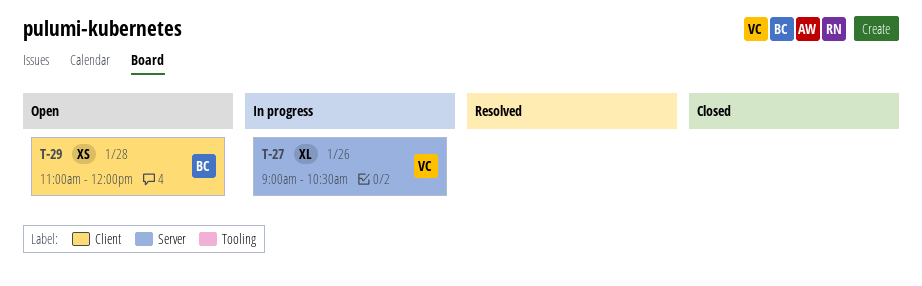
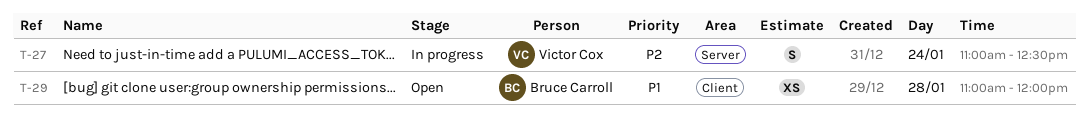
T-27, estimate: XL -> S
T-27, day: Jan 26 -> Jan 24
T-27, begins: 09:00 -> 11:00
T-27, ends: 10:30 -> 12:30

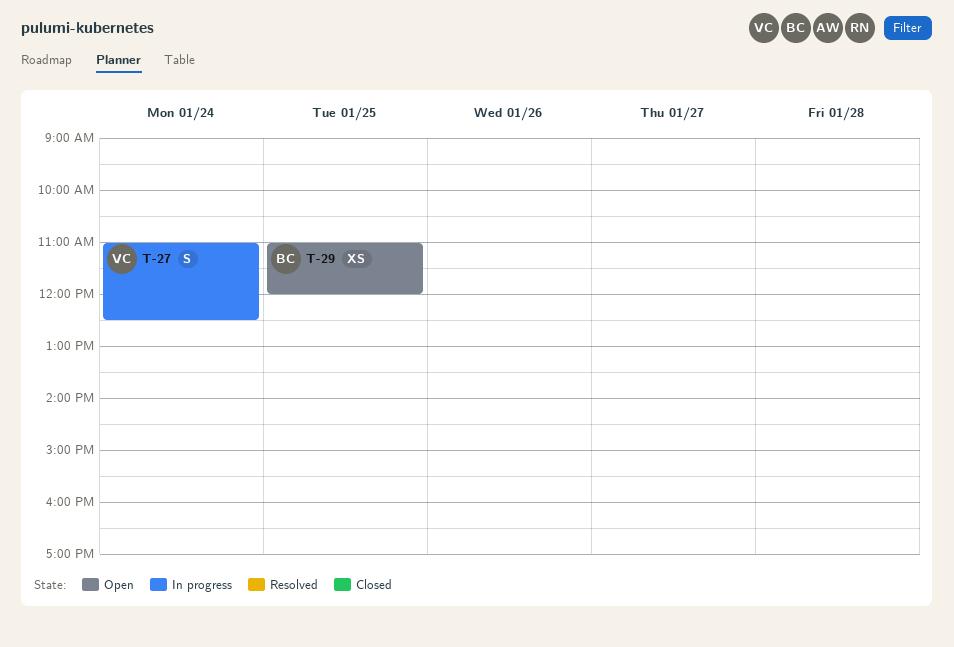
T-29, day: Jan 28 -> Jan 25

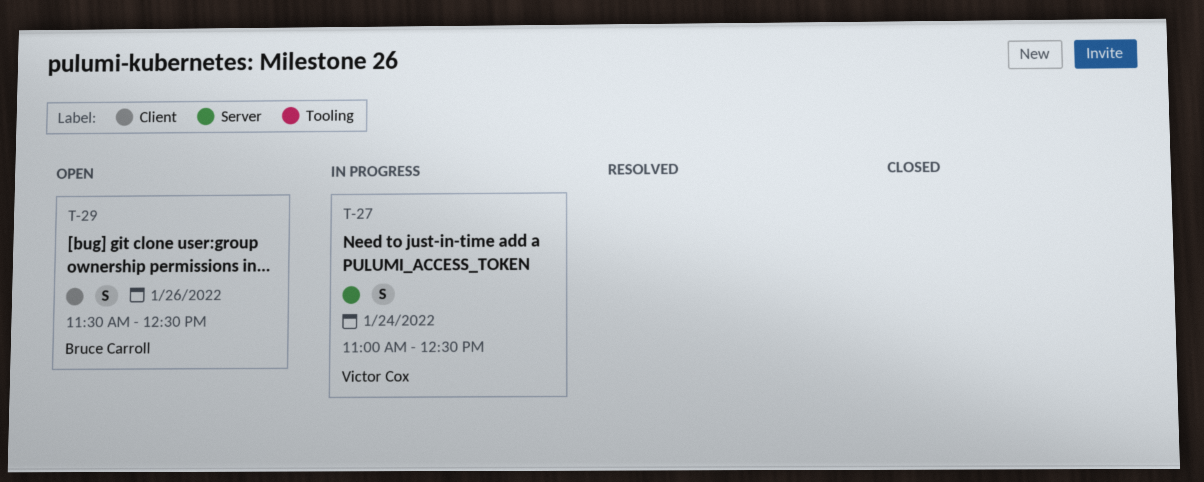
T-29, estimate: XS -> S
T-29, day: Jan 25 -> Jan 26
T-29, begins: 11:00 -> 11:30
T-29, ends: 12:00 -> 12:30

